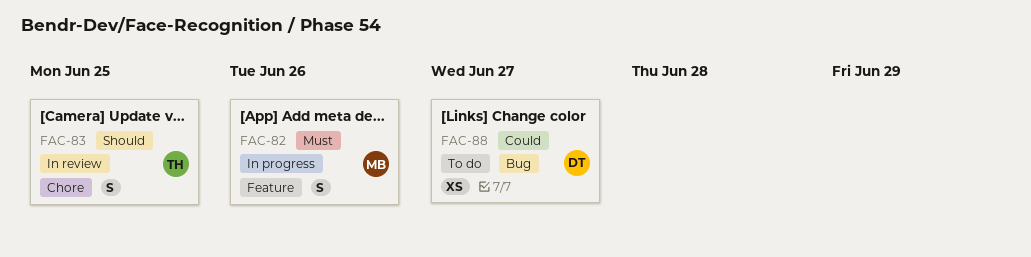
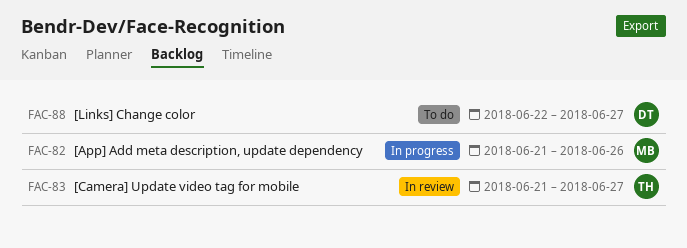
FAC-83, due: Jun 25 -> Jun 27

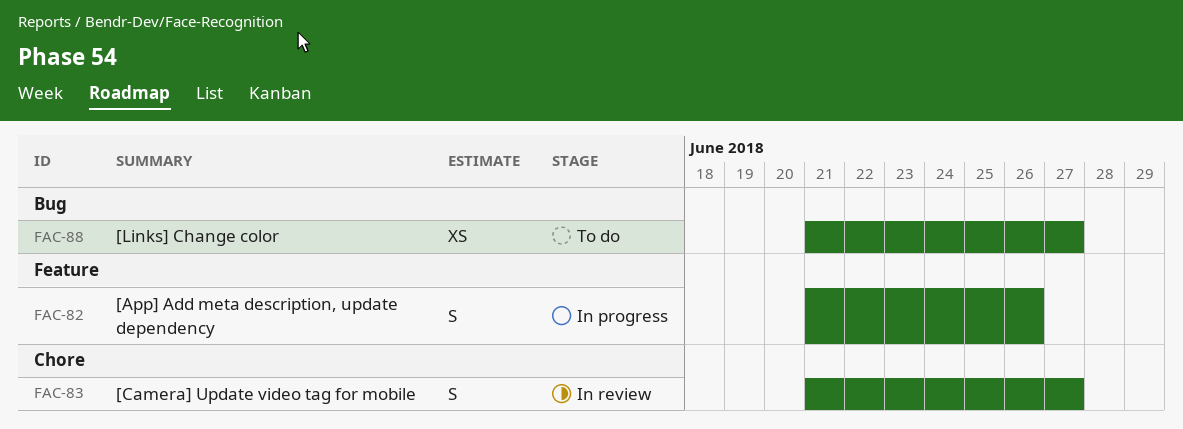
FAC-88, start: Jun 22 -> Jun 21

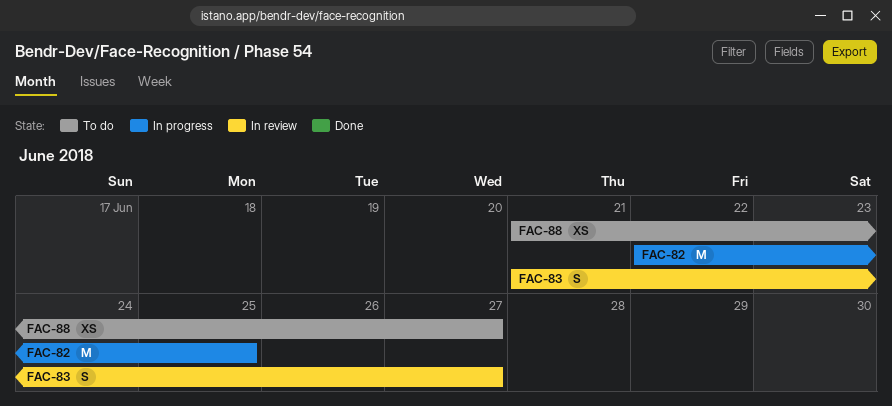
FAC-82, estimate: S -> M
FAC-82, start: Jun 21 -> Jun 22
FAC-82, due: Jun 26 -> Jun 25

